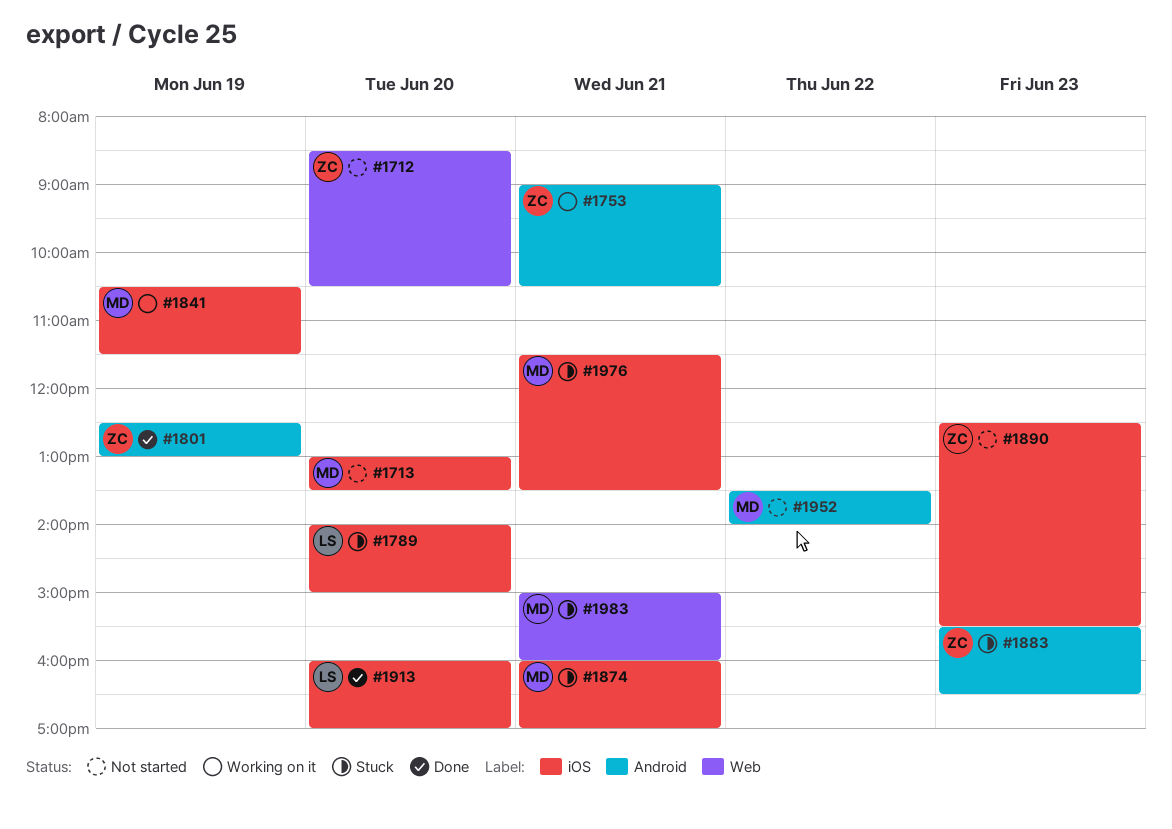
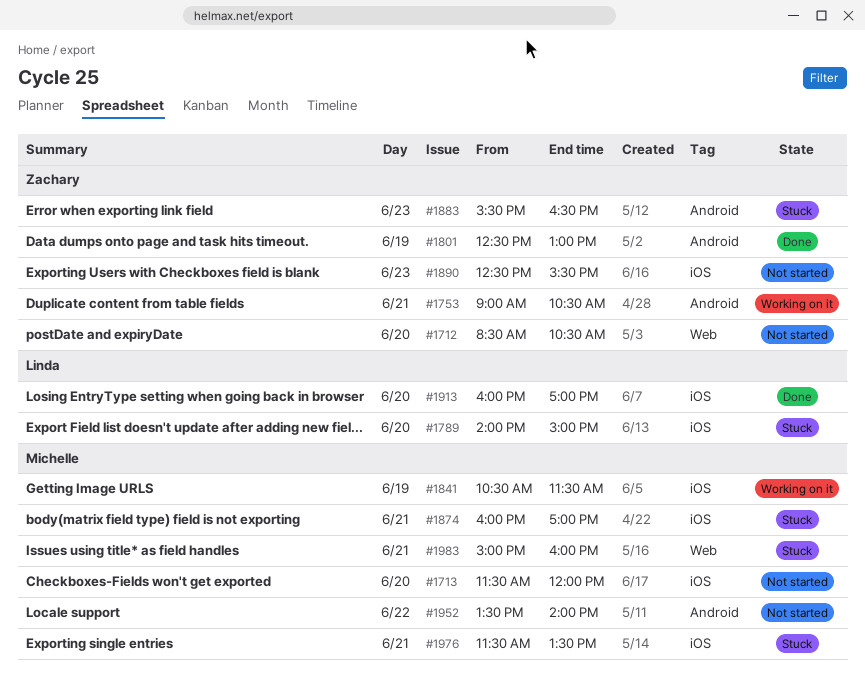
#1713, begins: 13:00 -> 11:30
#1713, ends: 13:30 -> 12:00

